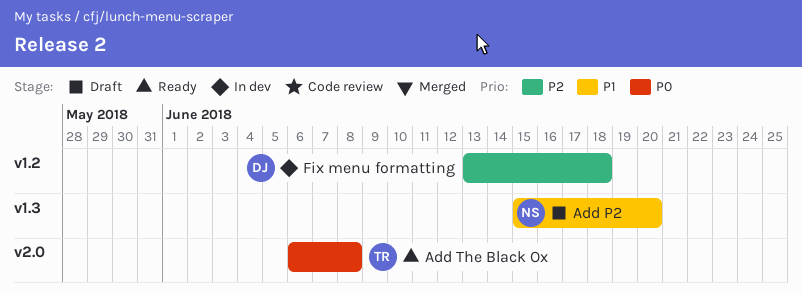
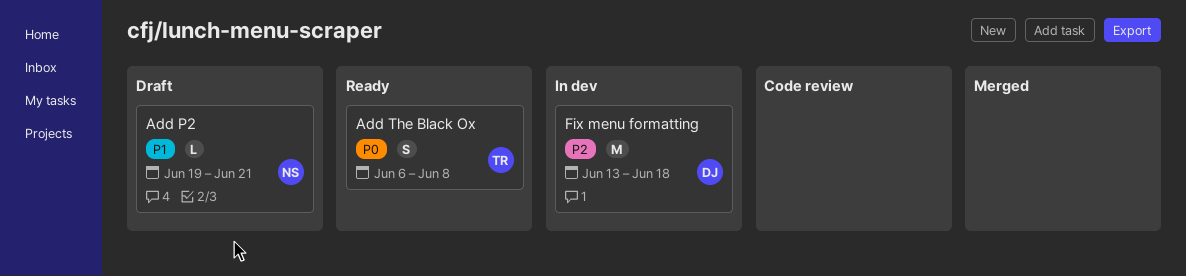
Add P2, start: Jun 15 -> Jun 19
Add P2, due: Jun 20 -> Jun 21

